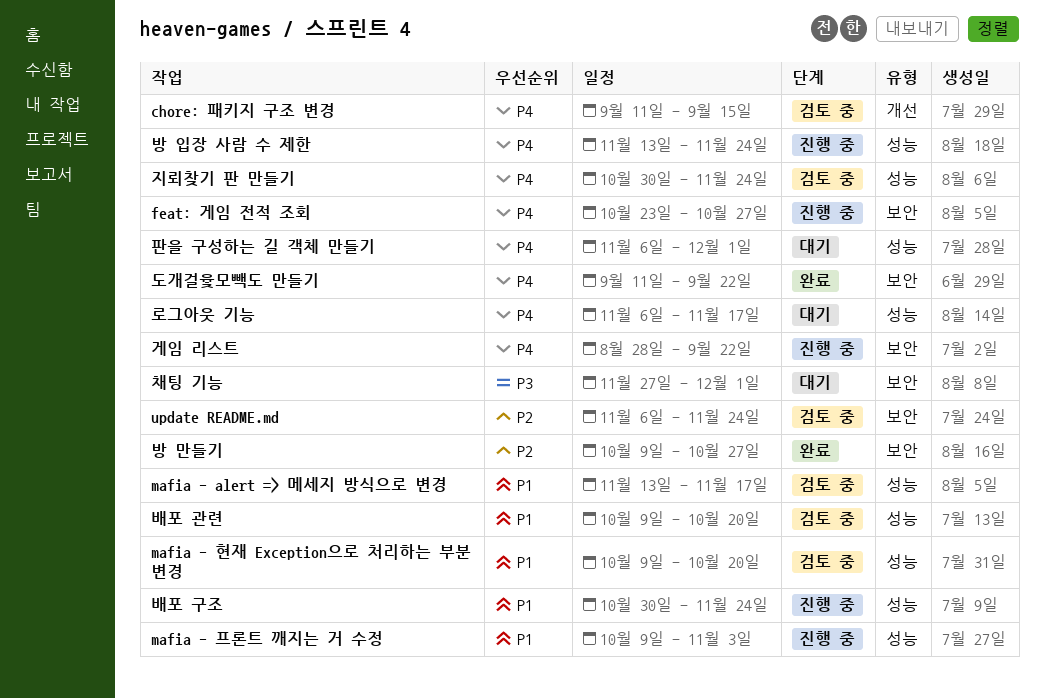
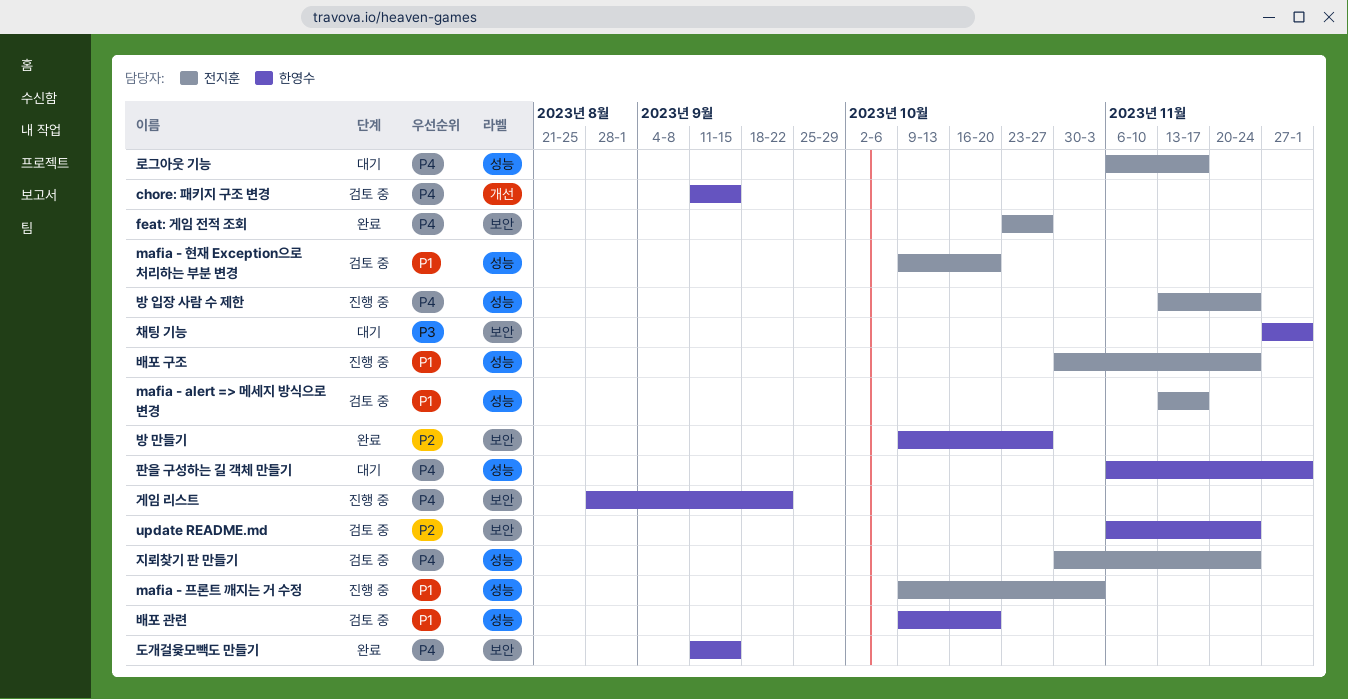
feat: 게임 전적 조회, status: 진행 중 -> 완료
도개걸윷모빽도 만들기, due: Sep 22 -> Sep 15

